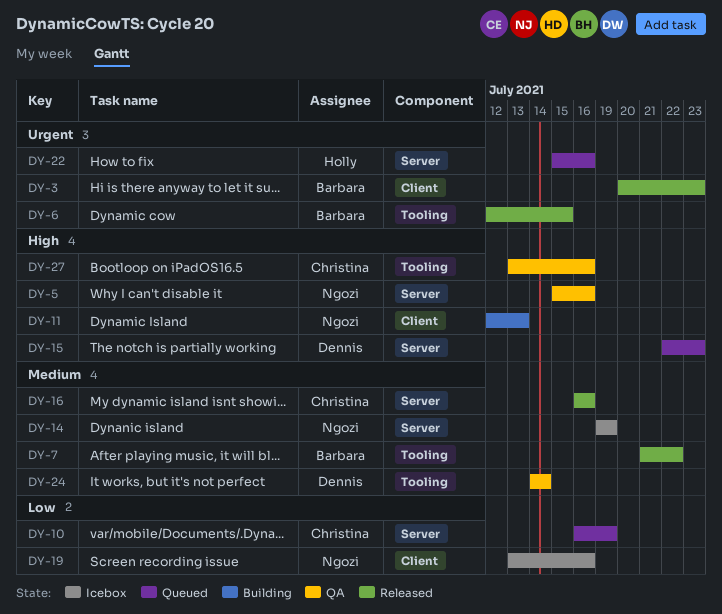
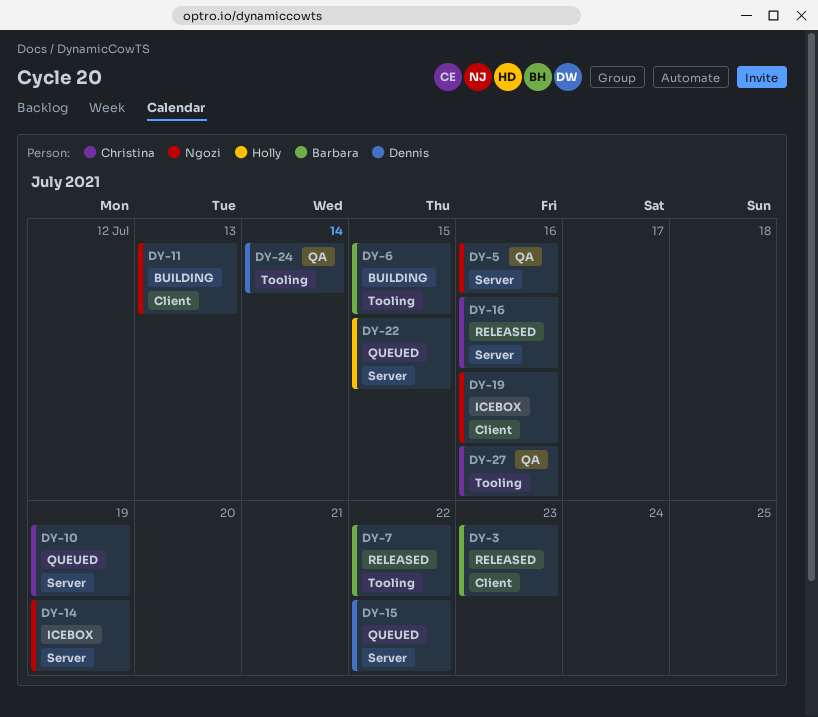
DY-6, status: Released -> Building
DY-15, due: Jul 23 -> Jul 22
DY-22, due: Jul 16 -> Jul 15

